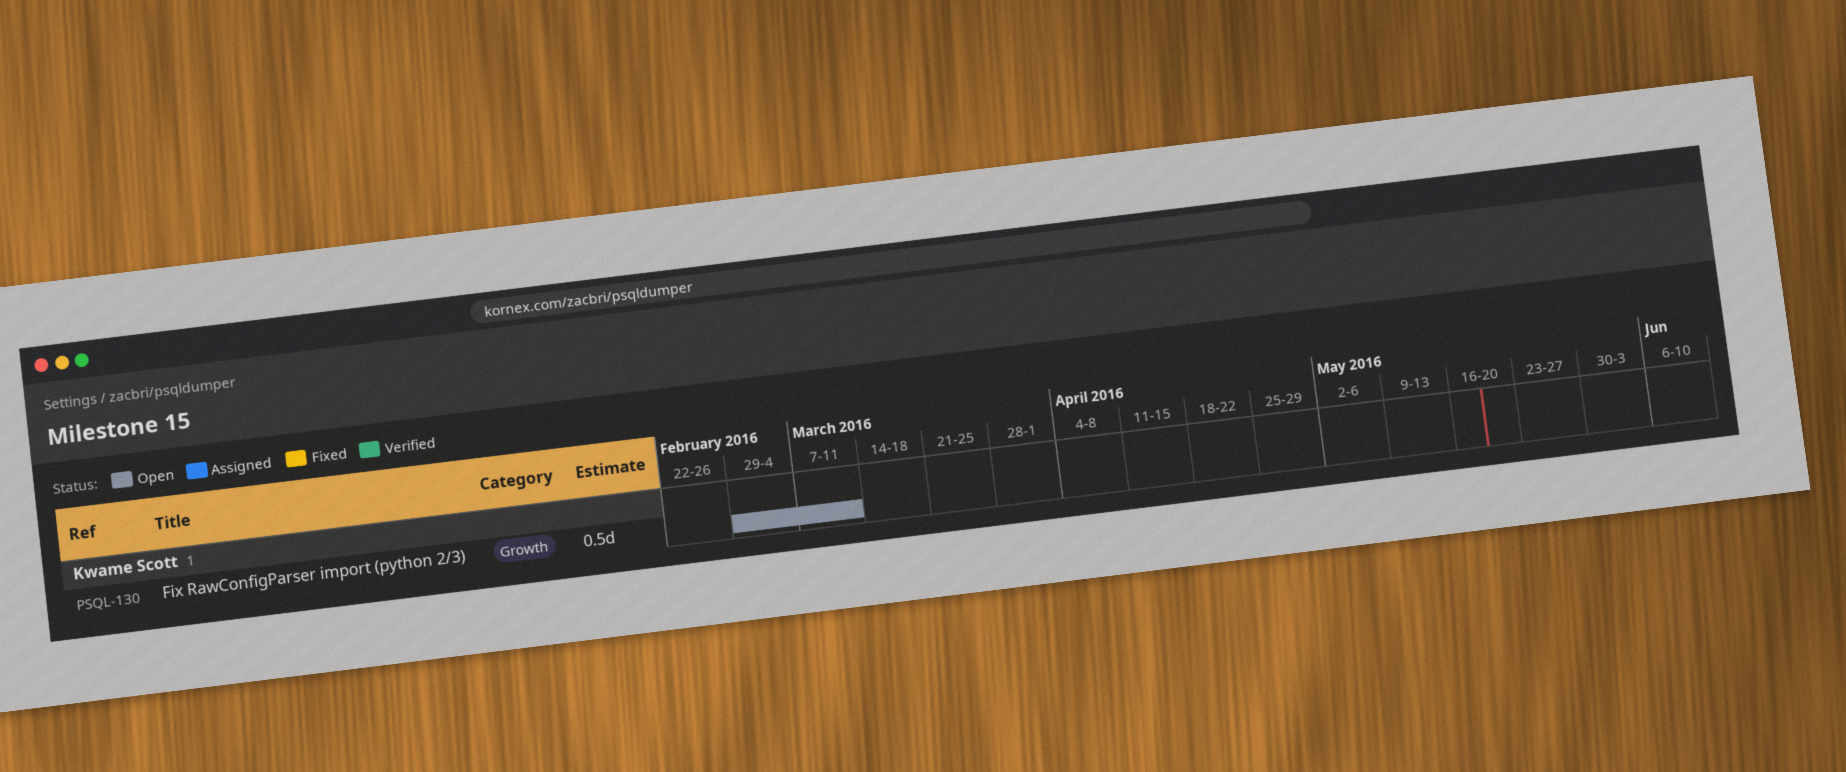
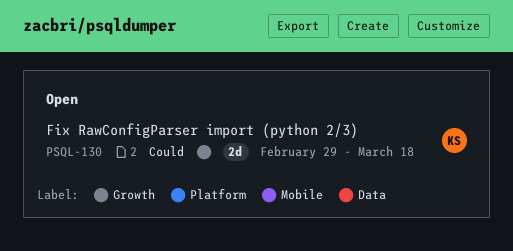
PSQL-130, estimate: 0.5d -> 2d
PSQL-130, due: Mar 11 -> Mar 18

